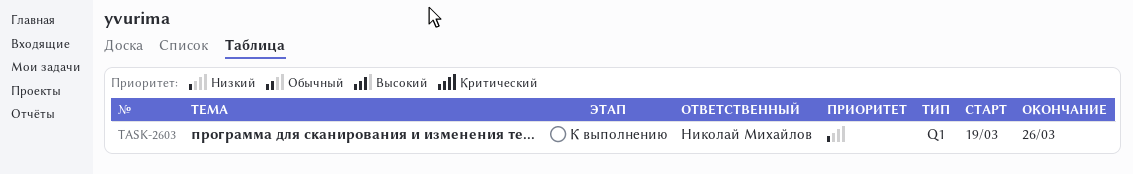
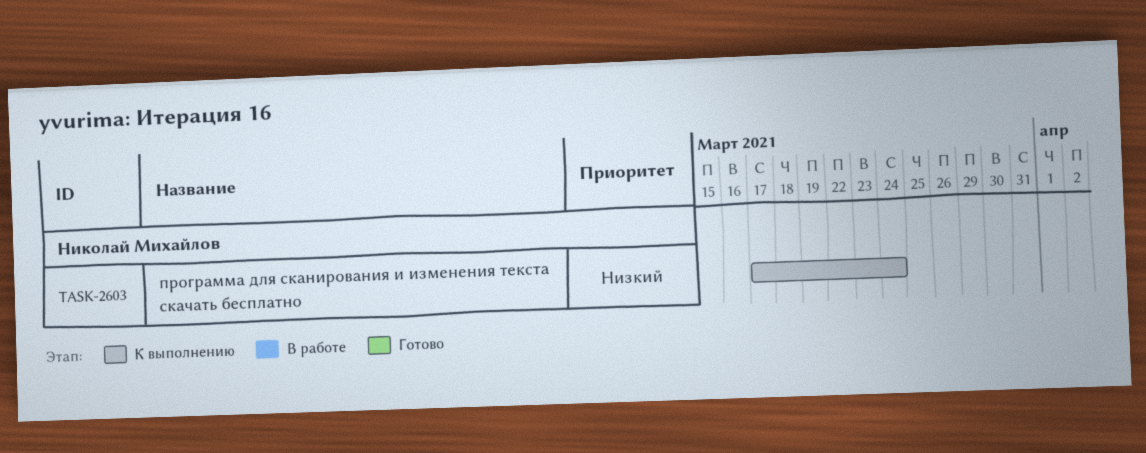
TASK-2603, start: Mar 19 -> Mar 17
TASK-2603, due: Mar 26 -> Mar 24

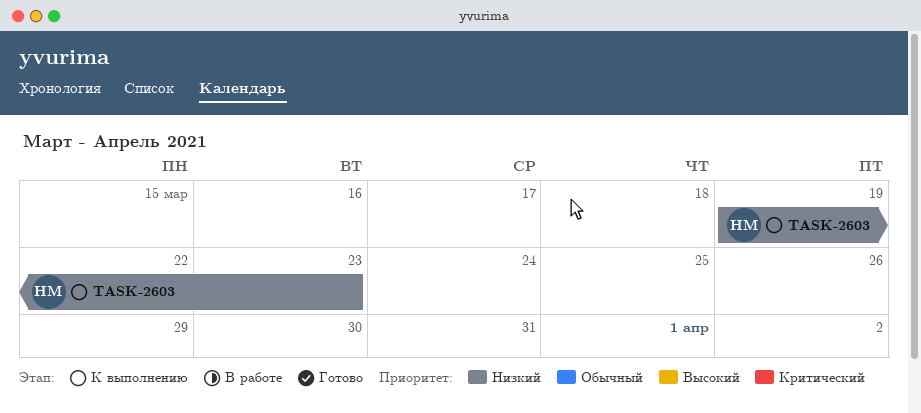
TASK-2603, start: Mar 17 -> Mar 19
TASK-2603, due: Mar 24 -> Mar 23

